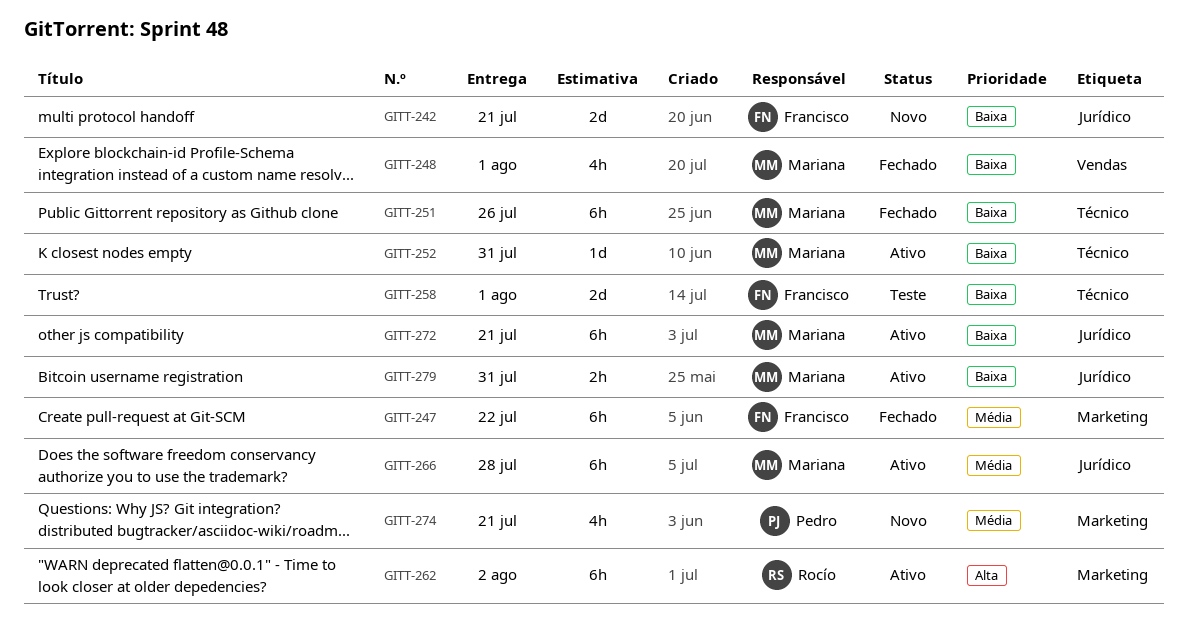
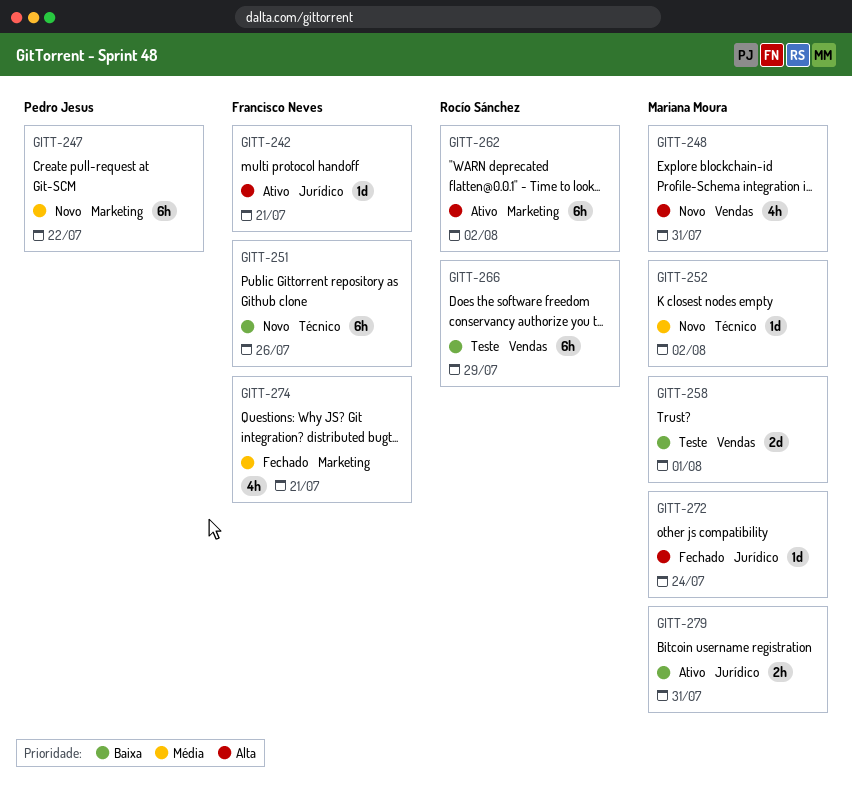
GITT-242, status: Novo -> Ativo
GITT-242, priority: Baixa -> Alta
GITT-242, estimate: 2d -> 1d
GITT-247, status: Fechado -> Novo
GITT-247, owner: Francisco Neves -> Pedro Jesus
GITT-248, status: Fechado -> Novo
GITT-248, priority: Baixa -> Alta
GITT-248, due: Aug 1 -> Jul 31
GITT-251, status: Fechado -> Novo
GITT-251, owner: Mariana Moura -> Francisco Neves
GITT-252, status: Ativo -> Novo
GITT-252, priority: Baixa -> Média
GITT-252, due: Jul 31 -> Aug 2
GITT-258, owner: Francisco Neves -> Mariana Moura
GITT-258, label: Técnico -> Vendas
GITT-266, status: Ativo -> Teste
GITT-266, owner: Mariana Moura -> Rocío Sánchez
GITT-266, priority: Média -> Baixa
GITT-266, label: Jurídico -> Vendas
GITT-266, due: Jul 28 -> Jul 29
GITT-272, status: Ativo -> Fechado
GITT-272, priority: Baixa -> Alta
GITT-272, estimate: 6h -> 1d
GITT-272, due: Jul 21 -> Jul 24
GITT-274, status: Novo -> Fechado
GITT-274, owner: Pedro Jesus -> Francisco Neves

